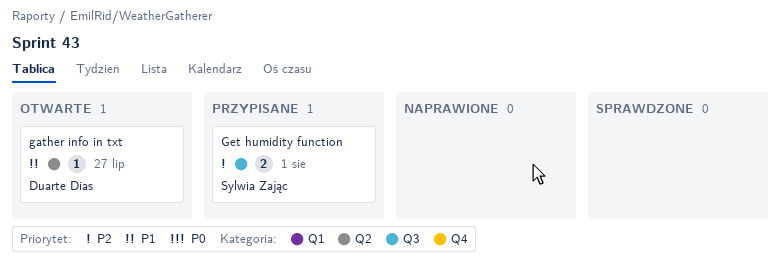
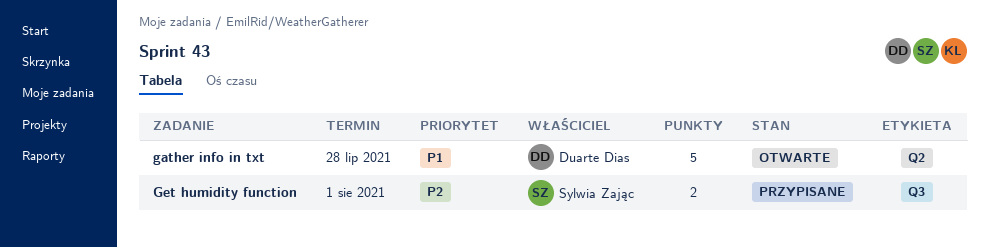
gather info in txt, estimate: 1 -> 5
gather info in txt, due: Jul 27 -> Jul 28

